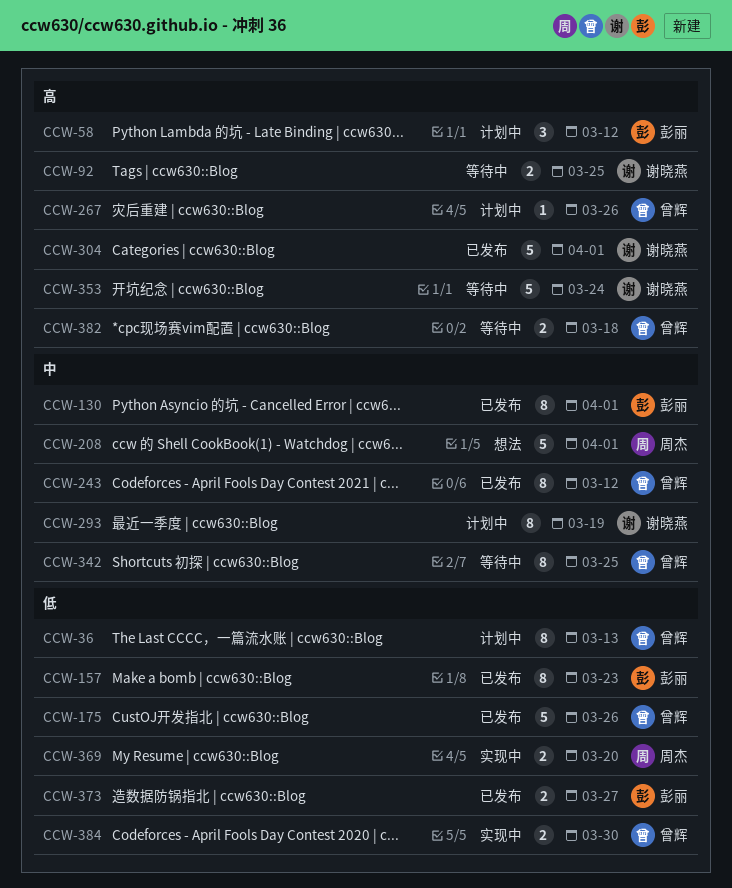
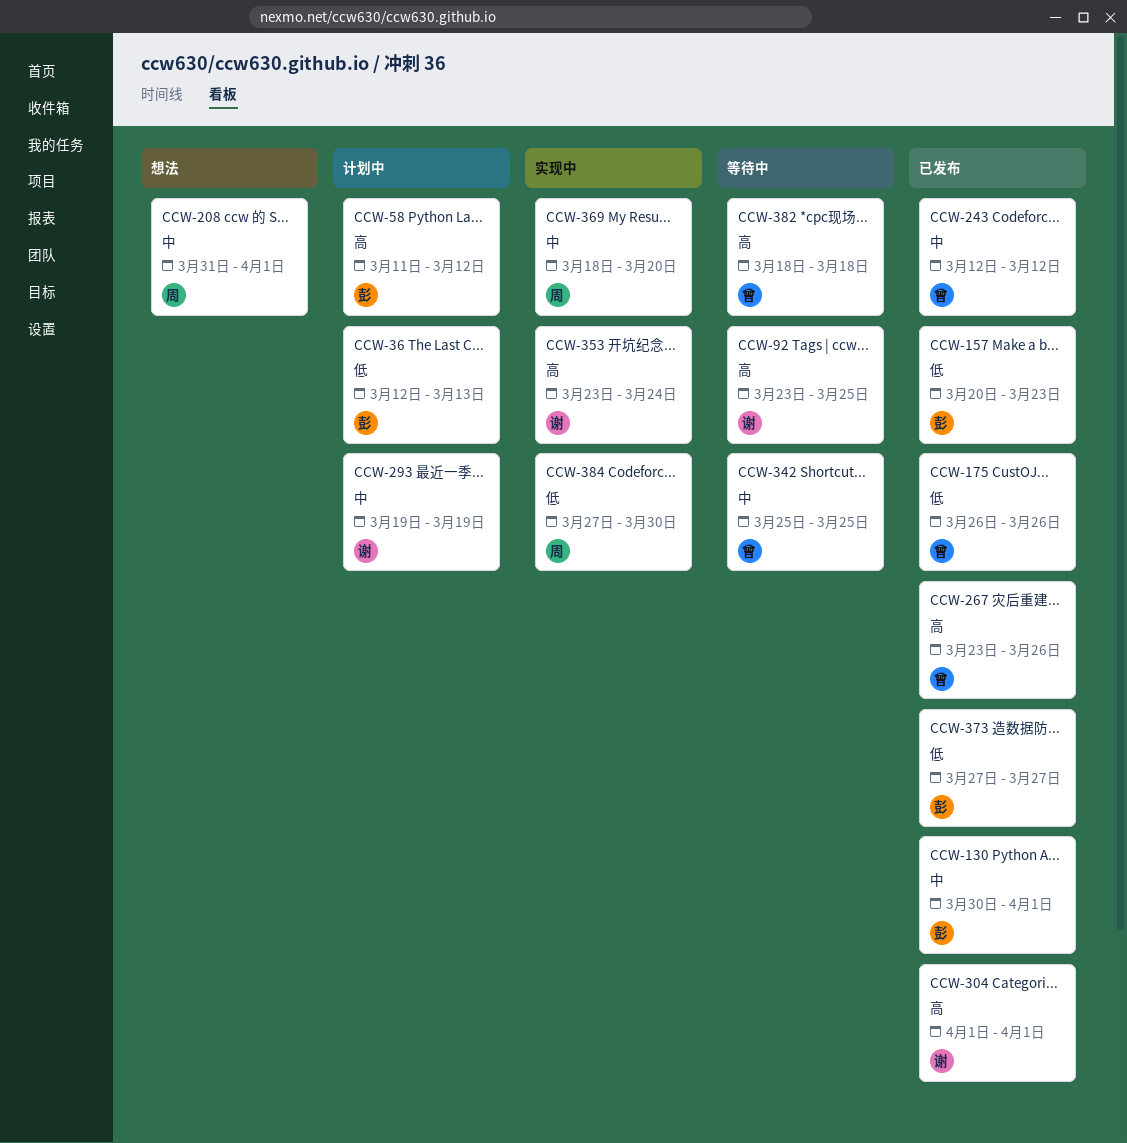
CCW-36, owner: 曾辉 -> 彭丽
CCW-267, status: 计划中 -> 已发布
CCW-353, status: 等待中 -> 实现中
CCW-369, priority: 低 -> 中
CCW-384, owner: 曾辉 -> 周杰

